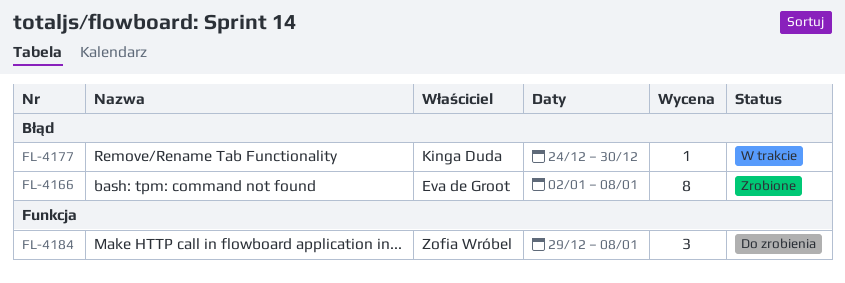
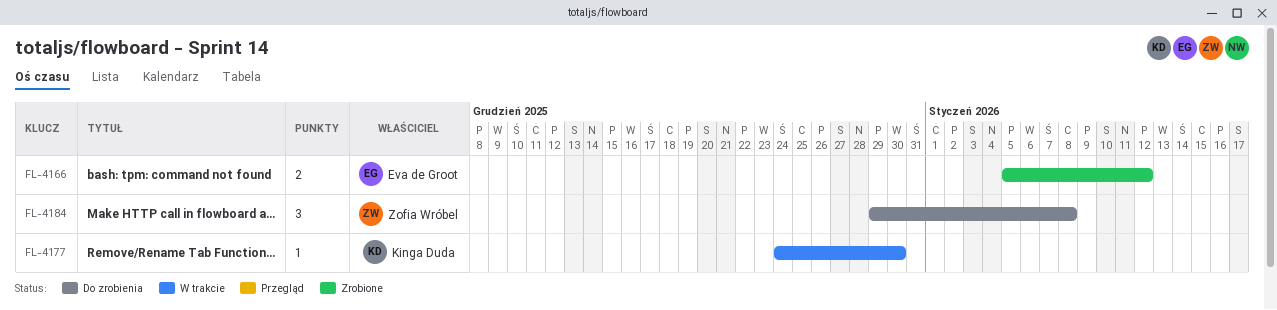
FL-4166, estimate: 8 -> 2
FL-4166, start: Jan 2 -> Jan 5
FL-4166, due: Jan 8 -> Jan 12

